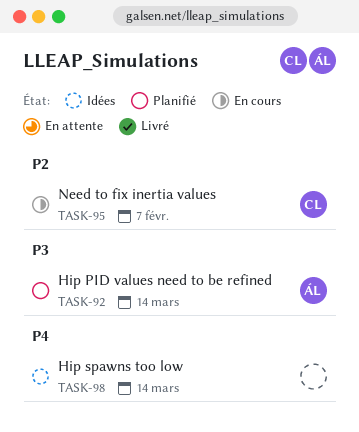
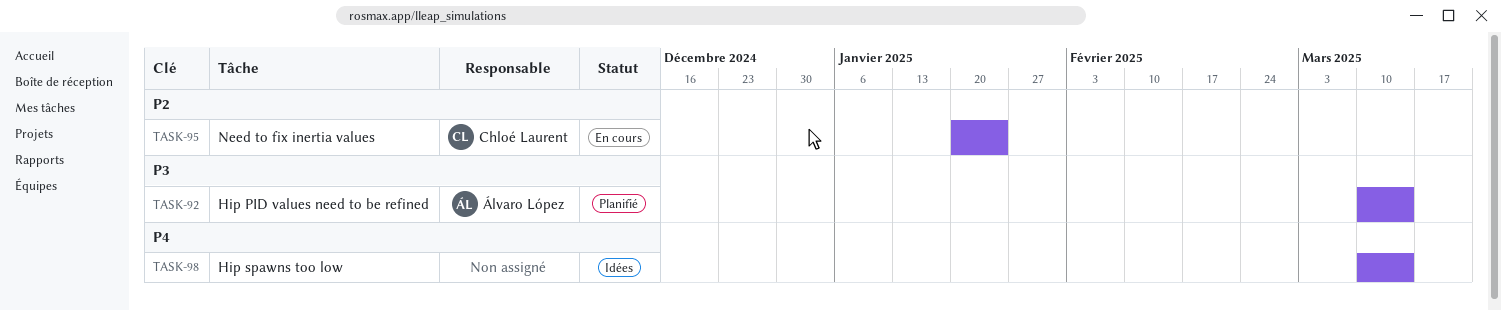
TASK-95, due: Feb 7 -> Jan 24

